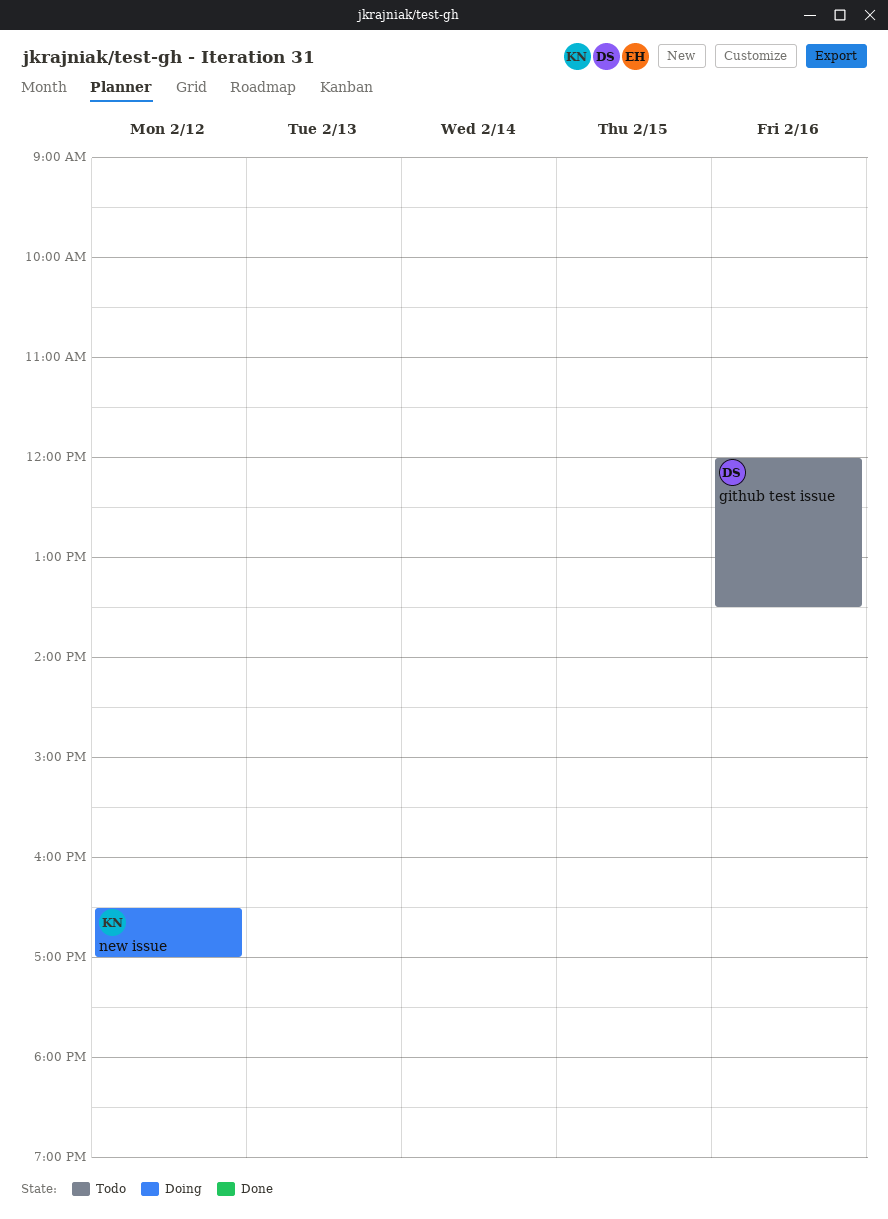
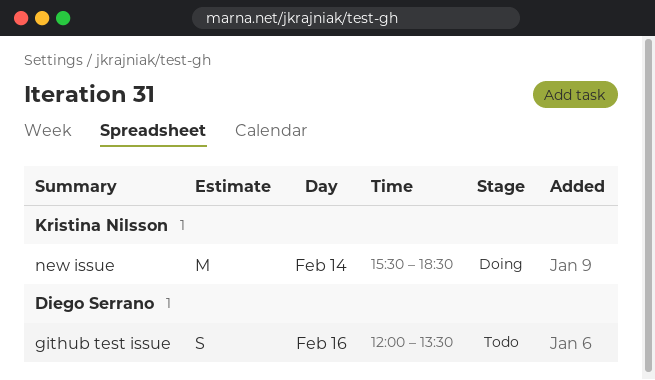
new issue, day: Feb 12 -> Feb 14
new issue, begins: 16:30 -> 15:30
new issue, ends: 17:00 -> 18:30

